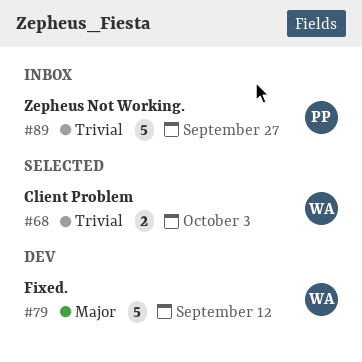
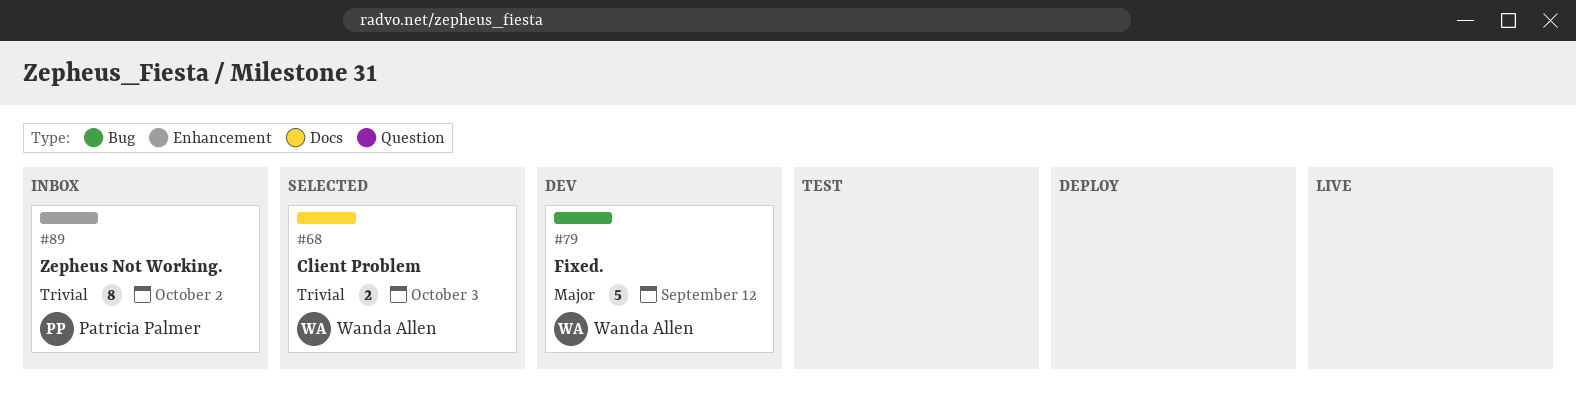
#89, estimate: 5 -> 8
#89, due: Sep 27 -> Oct 2

